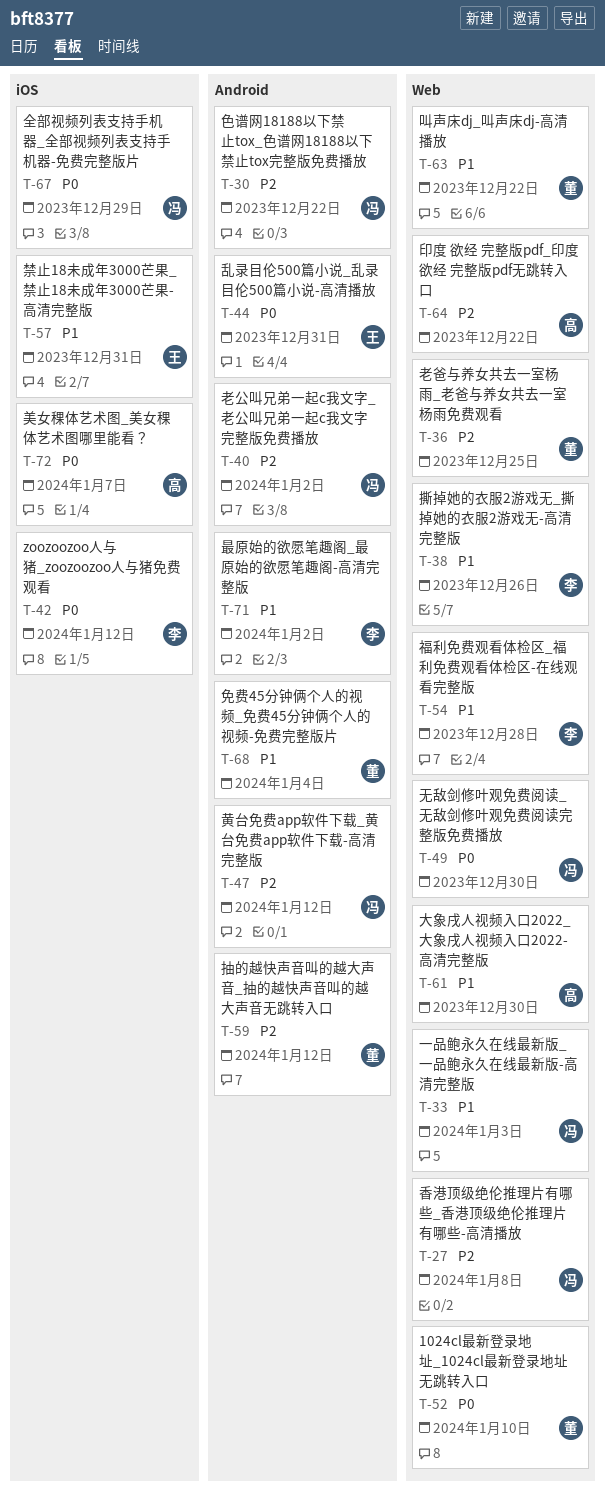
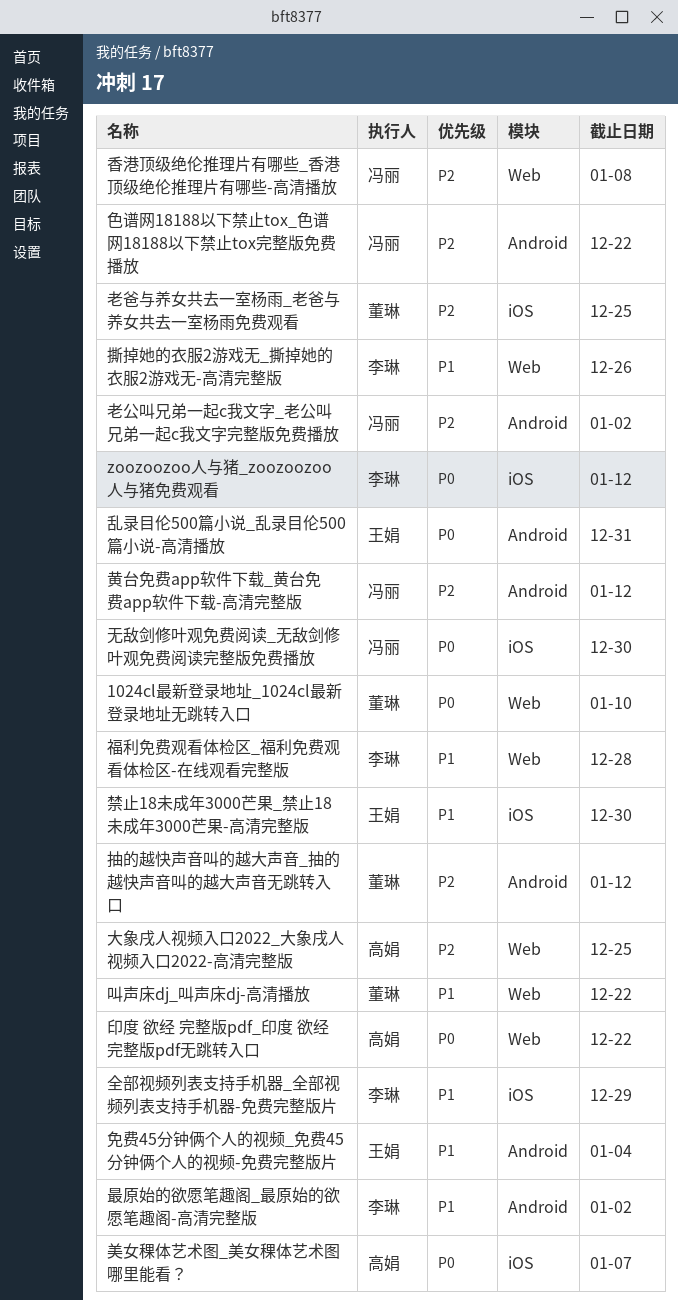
一品鲍永久在线最新版_一品鲍永久在线最新版-高清完整版: present -> none
免费45分钟俩个人的视频_免费45分钟俩个人的视频-免费完整版片, owner: 董琳 -> 王娟
全部视频列表支持手机器_全部视频列表支持手机器-免费完整版片, owner: 冯丽 -> 李琳
全部视频列表支持手机器_全部视频列表支持手机器-免费完整版片, priority: P0 -> P1
印度 欲经 完整版pdf_印度 欲经 完整版pdf无跳转入口, priority: P2 -> P0
大象戌人视频入口2022_大象戌人视频入口2022-高清完整版, priority: P1 -> P2
大象戌人视频入口2022_大象戌人视频入口2022-高清完整版, due: Dec 30 -> Dec 25
无敌剑修叶观免费阅读_无敌剑修叶观免费阅读完整版免费播放, label: Web -> iOS
禁止18未成年3000芒果_禁止18未成年3000芒果-高清完整版, due: Dec 31 -> Dec 30
老爸与养女共去一室杨雨_老爸与养女共去一室杨雨免费观看, label: Web -> iOS

